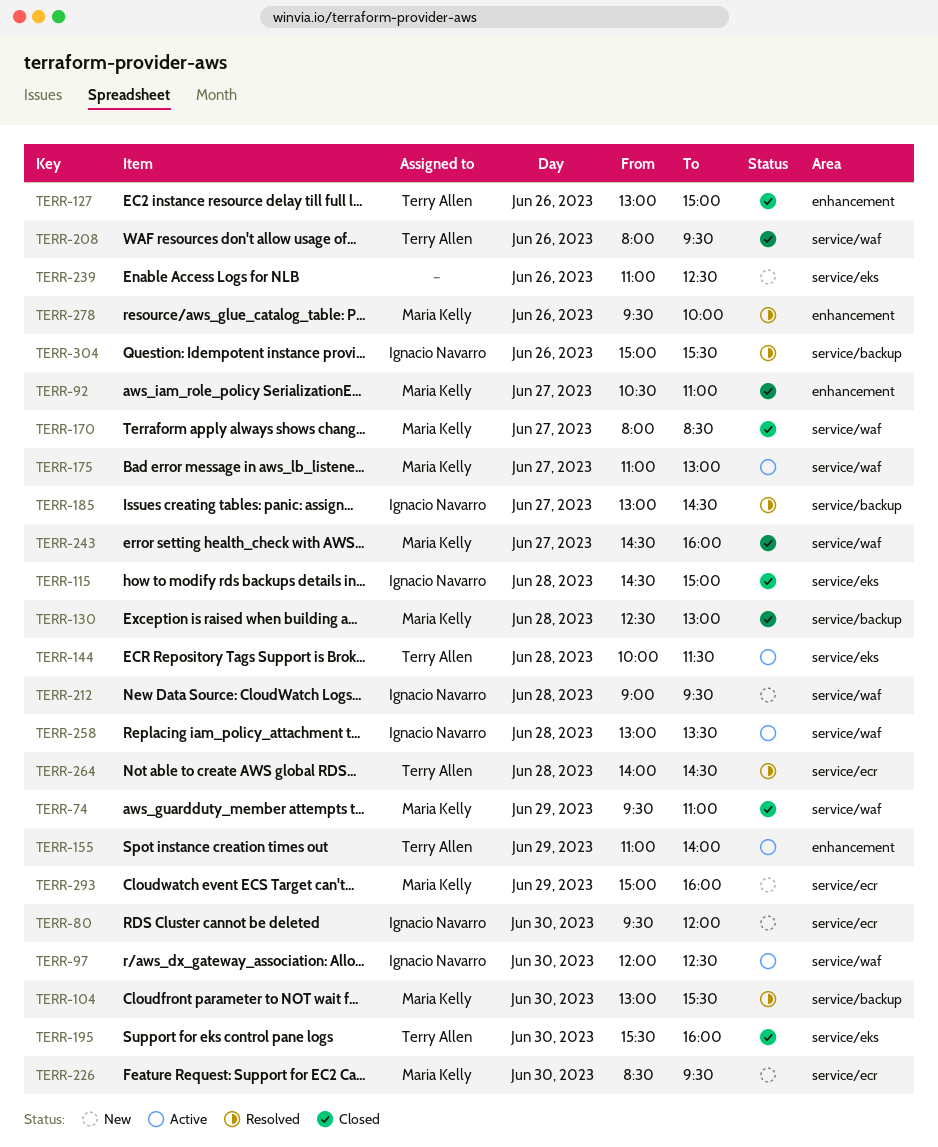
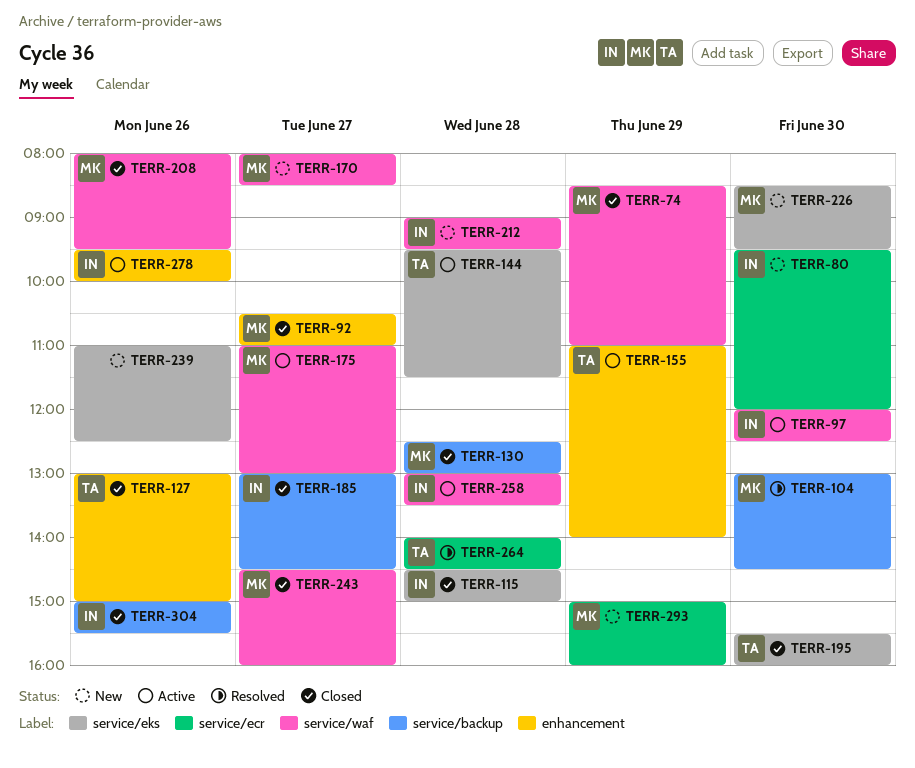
TERR-74, begins: 09:30 -> 08:30
TERR-104, ends: 15:30 -> 14:30
TERR-144, begins: 10:00 -> 09:30
TERR-170, status: Closed -> New
TERR-185, status: Resolved -> Closed
TERR-208, owner: Terry Allen -> Maria Kelly
TERR-226, label: service/ecr -> service/eks
TERR-278, status: Resolved -> Active
TERR-278, owner: Maria Kelly -> Ignacio Navarro
TERR-304, status: Resolved -> Closed

